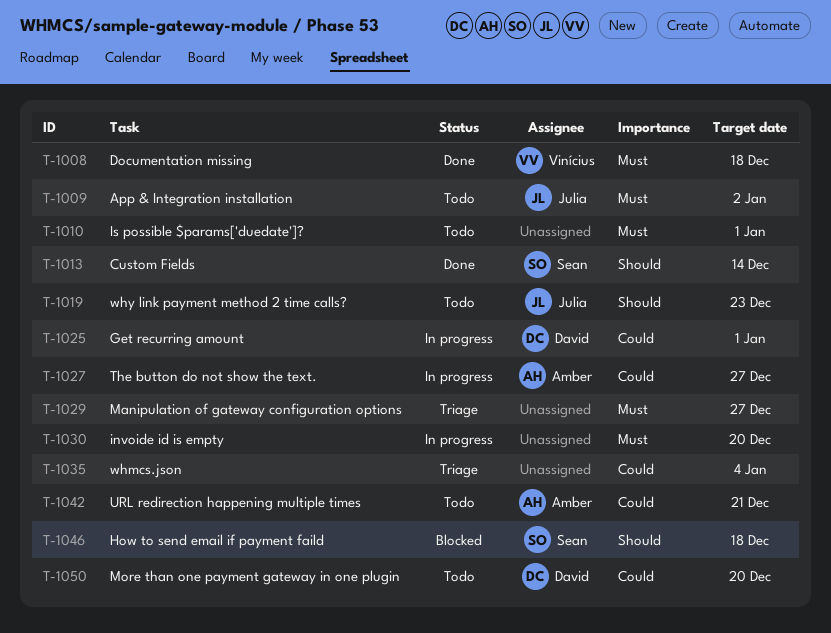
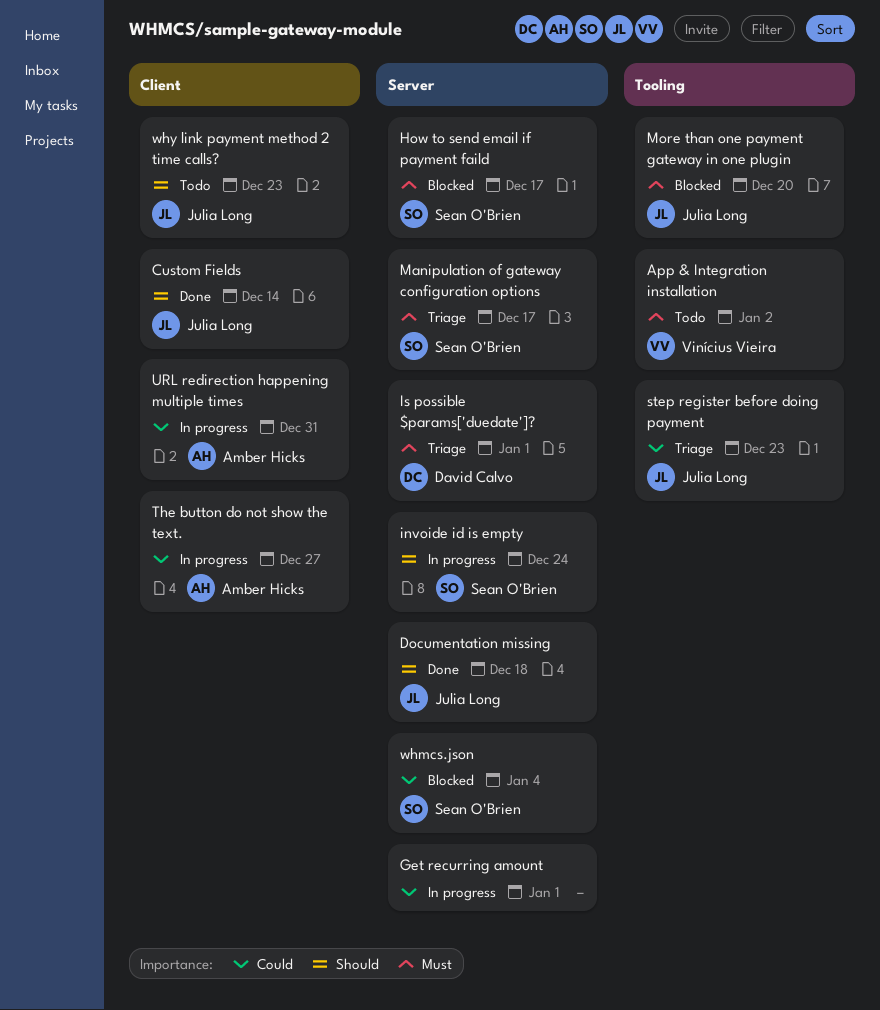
App & Integration installation, owner: Julia Long -> Vinícius Vieira
Custom Fields, owner: Sean O'Brien -> Julia Long
Documentation missing, owner: Vinícius Vieira -> Julia Long
Documentation missing, priority: Must -> Should
Get recurring amount, owner: David Calvo -> none
How to send email if payment faild, priority: Should -> Must
How to send email if payment faild, due: Dec 18 -> Dec 17
invoide id is empty, owner: none -> Sean O'Brien
invoide id is empty, priority: Must -> Should
invoide id is empty, due: Dec 20 -> Dec 24
Is possible $params['duedate']?, status: Todo -> Triage
Is possible $params['duedate']?, owner: none -> David Calvo
Manipulation of gateway configuration options, owner: none -> Sean O'Brien
Manipulation of gateway configuration options, due: Dec 27 -> Dec 17
More than one payment gateway in one plugin, status: Todo -> Blocked
More than one payment gateway in one plugin, owner: David Calvo -> Julia Long
More than one payment gateway in one plugin, priority: Could -> Must
step register before doing payment: none -> present
URL redirection happening multiple times, status: Todo -> In progress
URL redirection happening multiple times, due: Dec 21 -> Dec 31
whmcs.json, status: Triage -> Blocked
whmcs.json, owner: none -> Sean O'Brien

